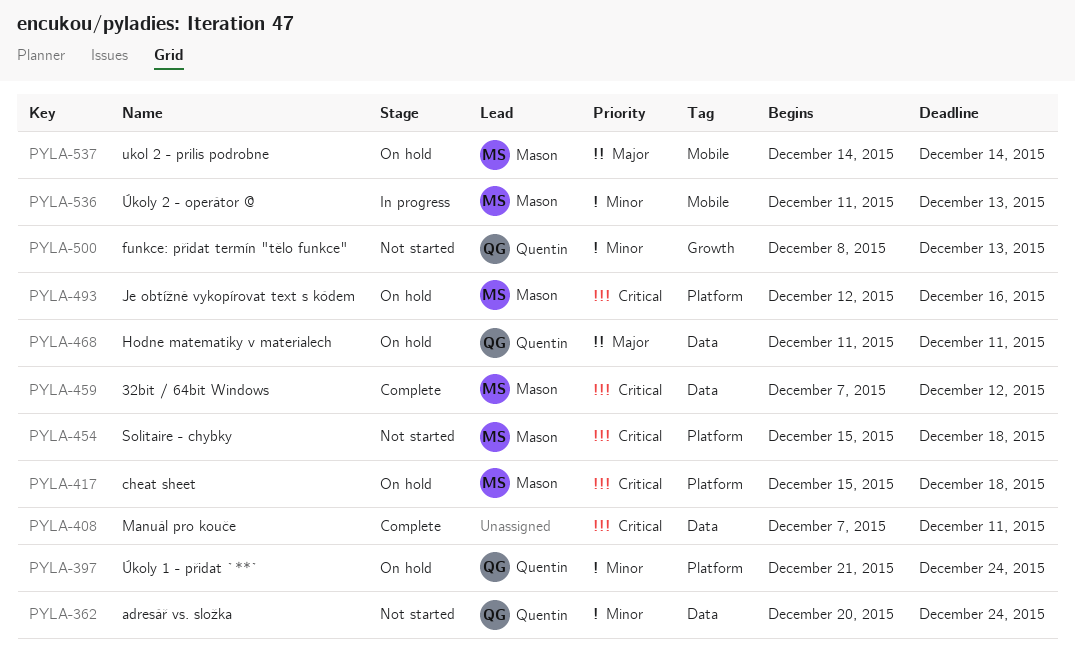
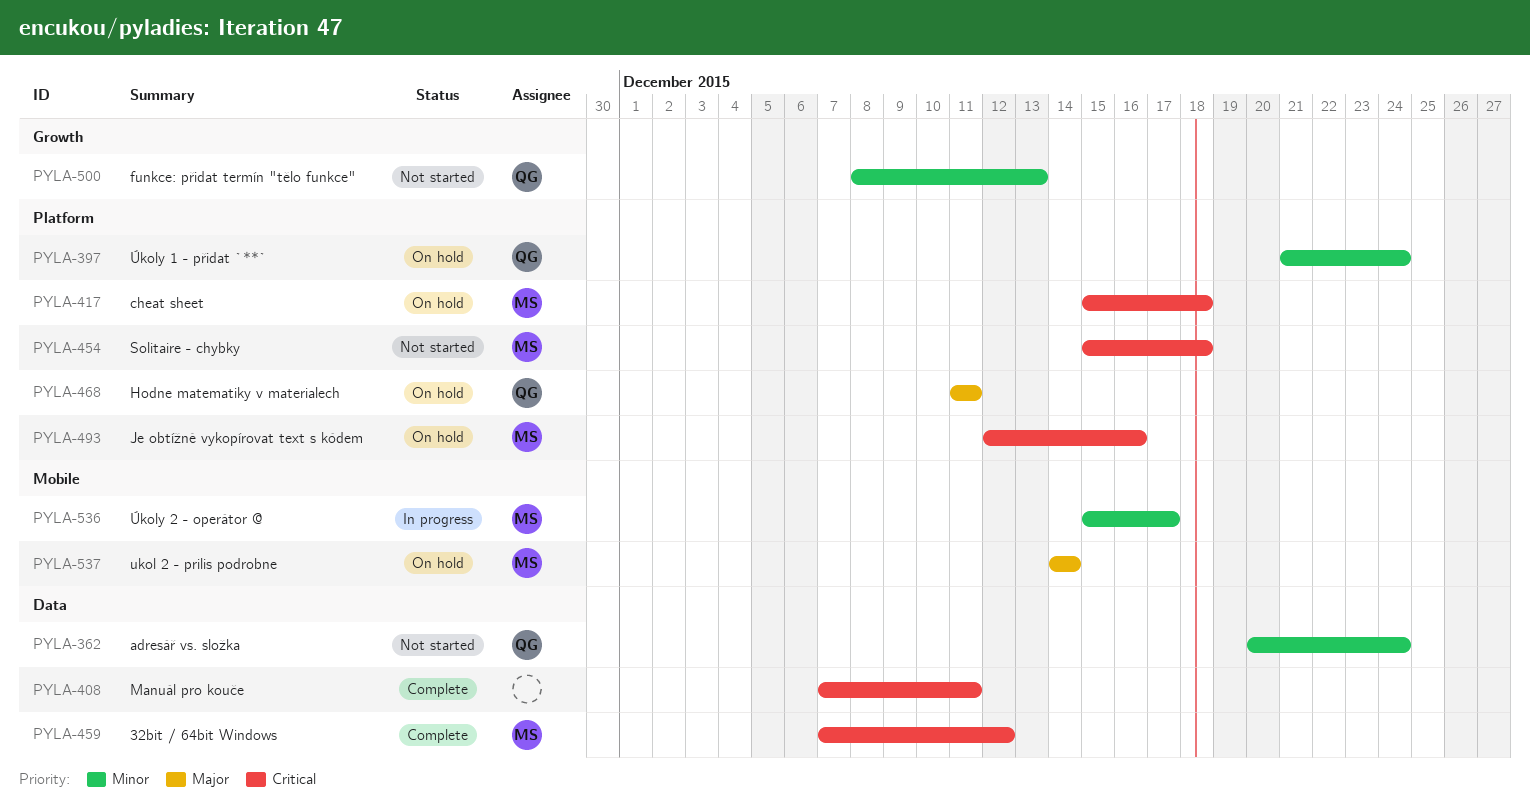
PYLA-468, label: Data -> Platform
PYLA-536, start: Dec 11 -> Dec 15
PYLA-536, due: Dec 13 -> Dec 17

